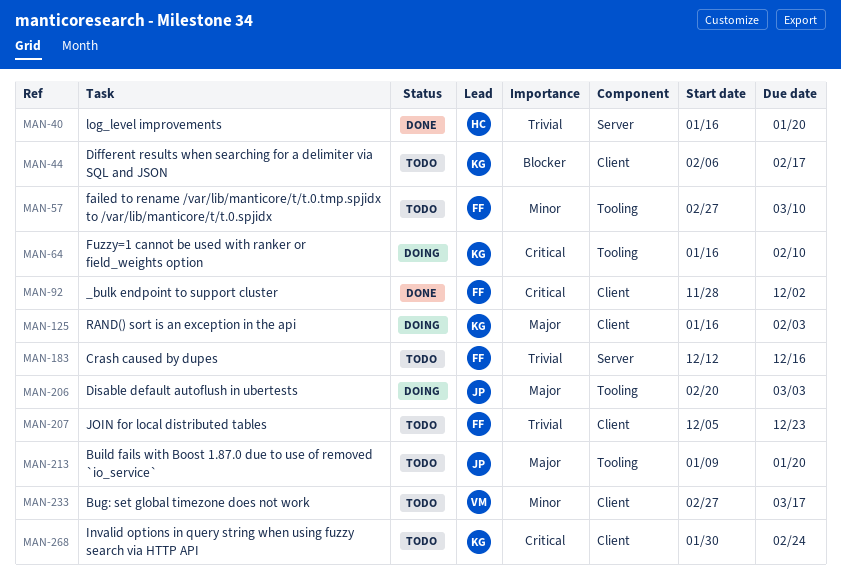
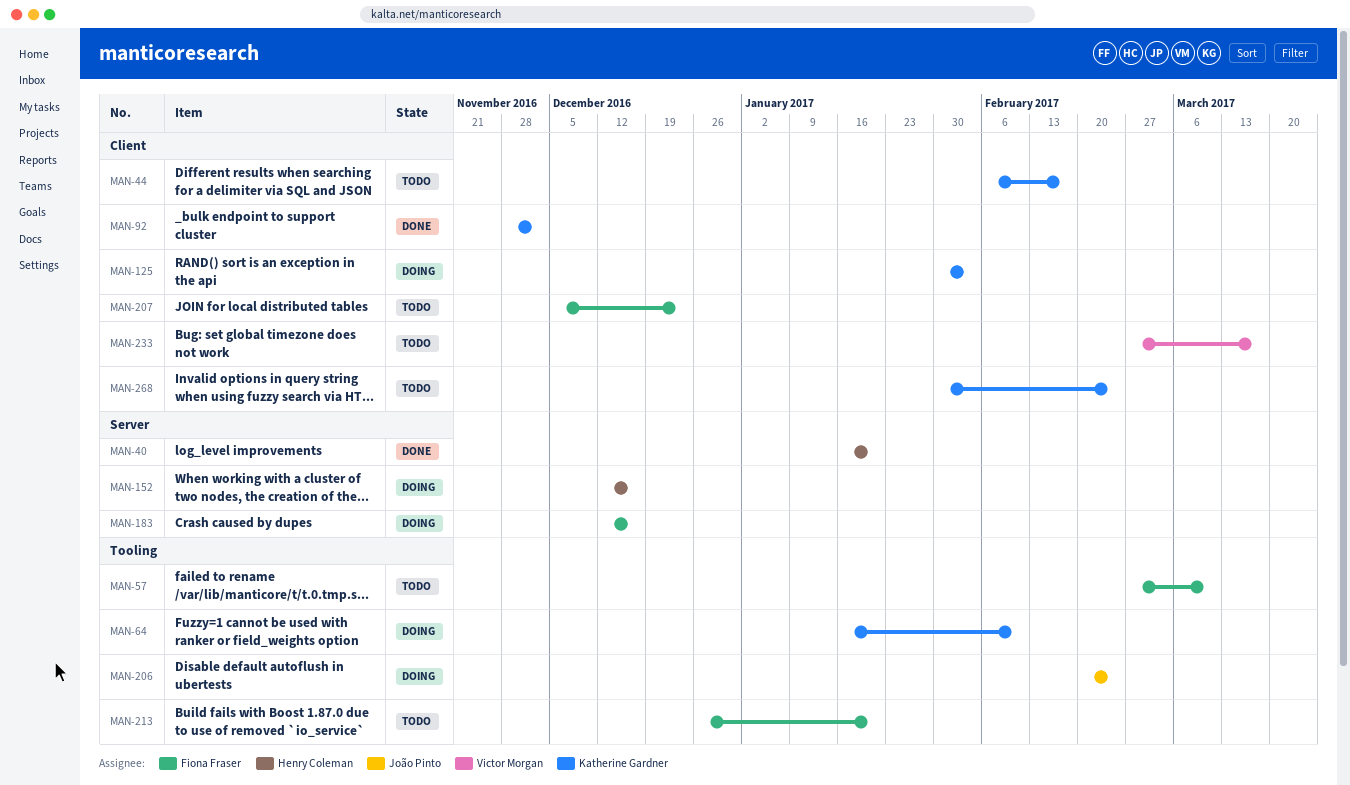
MAN-92, owner: Fiona Fraser -> Katherine Gardner
MAN-125, start: Jan 16 -> Jan 30
MAN-152: none -> present
MAN-183, status: Todo -> Doing
MAN-206, due: Mar 3 -> Feb 24
MAN-213, owner: João Pinto -> Fiona Fraser
MAN-213, start: Jan 9 -> Dec 26

